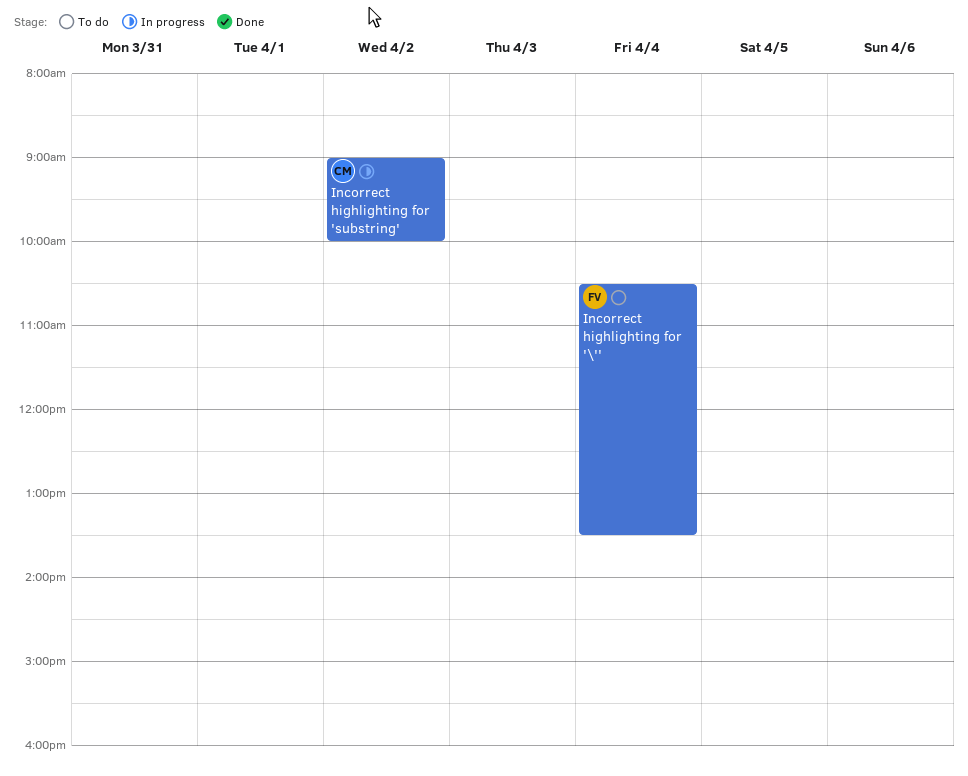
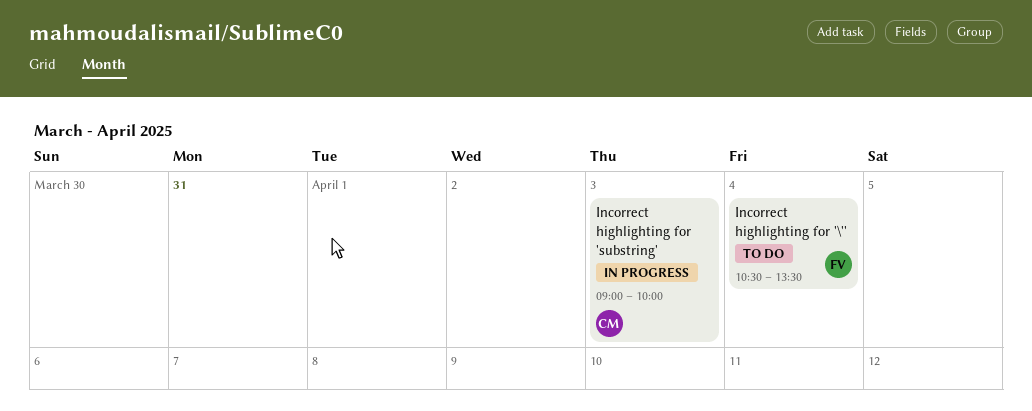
Incorrect highlighting for 'substring', day: Apr 2 -> Apr 3

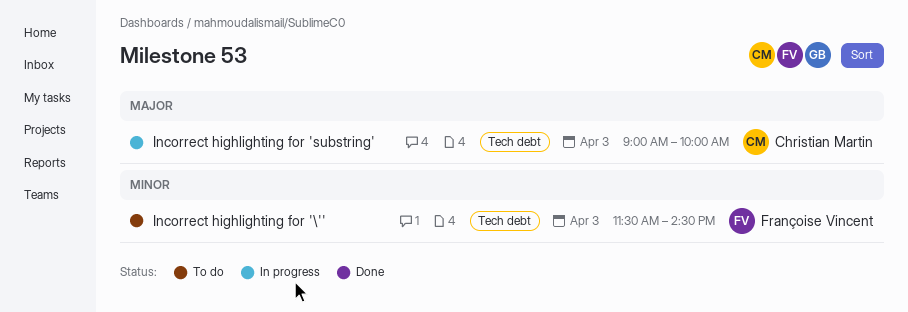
Incorrect highlighting for '\'', day: Apr 4 -> Apr 3
Incorrect highlighting for '\'', begins: 10:30 -> 11:30
Incorrect highlighting for '\'', ends: 13:30 -> 14:30

